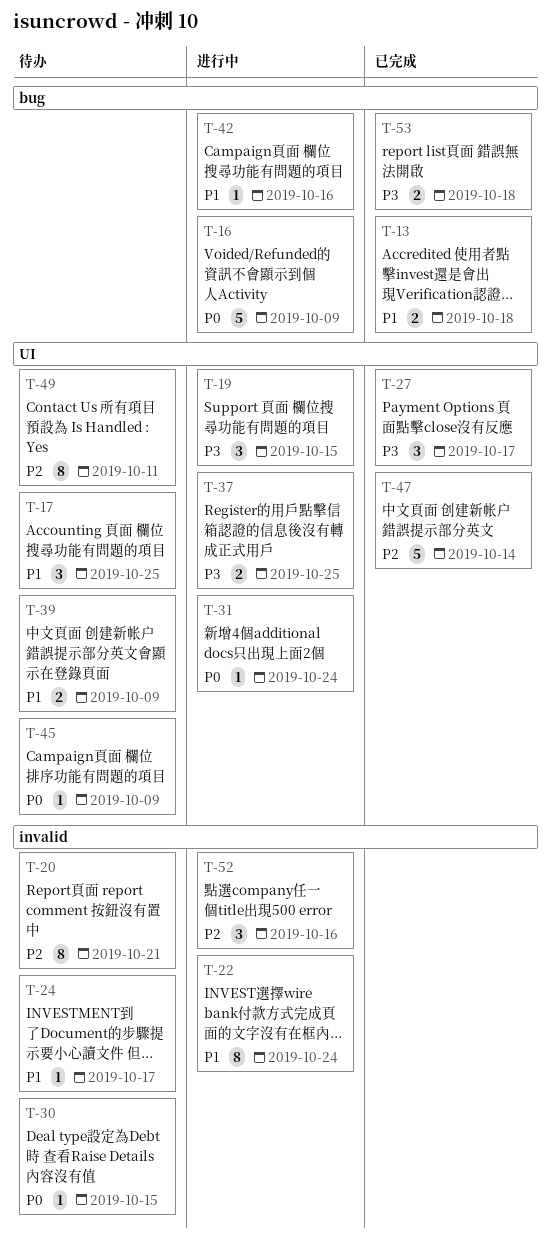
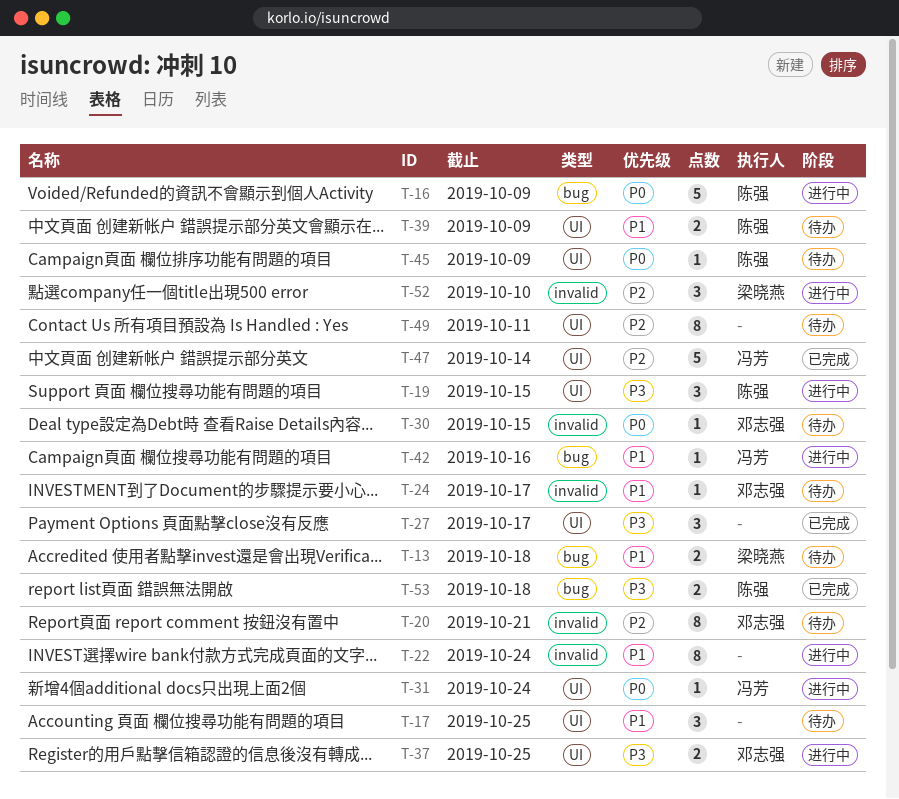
T-13, status: 已完成 -> 待办
T-52, due: Oct 16 -> Oct 10

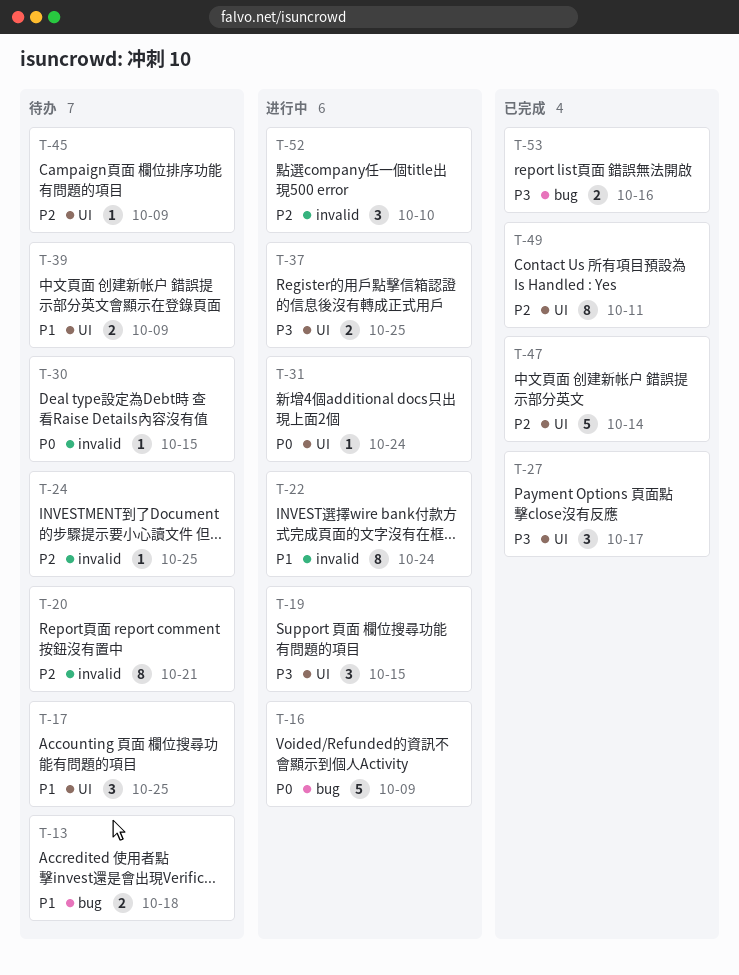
T-24, priority: P1 -> P2
T-24, due: Oct 17 -> Oct 25
T-42: present -> none
T-45, priority: P0 -> P2
T-49, status: 待办 -> 已完成
T-53, due: Oct 18 -> Oct 16

